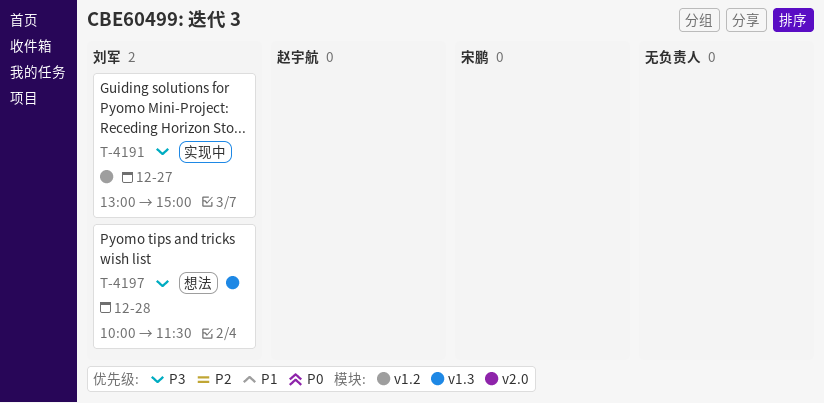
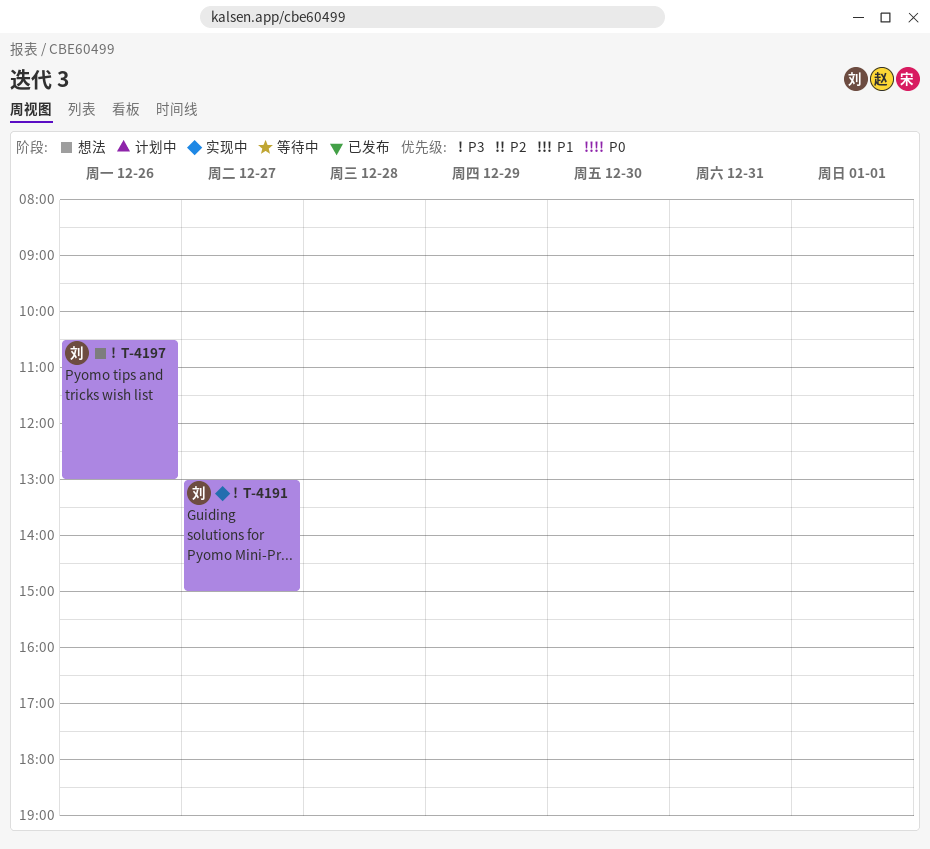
T-4197, day: Dec 28 -> Dec 26
T-4197, begins: 10:00 -> 10:30
T-4197, ends: 11:30 -> 13:00

